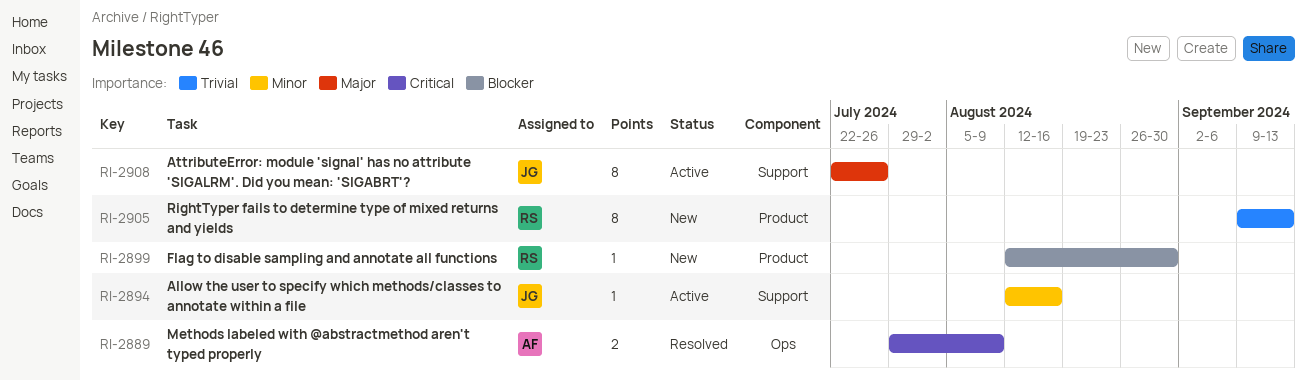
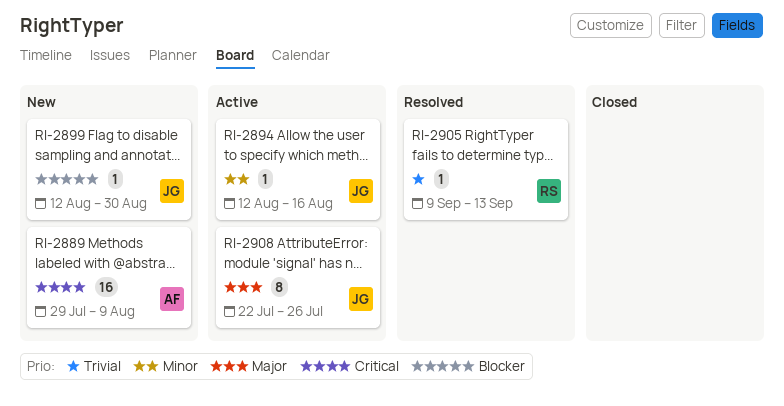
RI-2889, status: Resolved -> New
RI-2889, estimate: 2 -> 16
RI-2899, owner: RS -> JG
RI-2905, status: New -> Resolved
RI-2905, estimate: 8 -> 1

